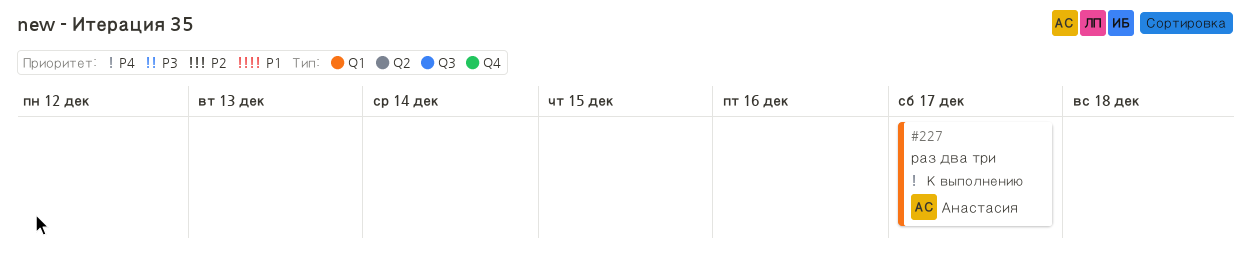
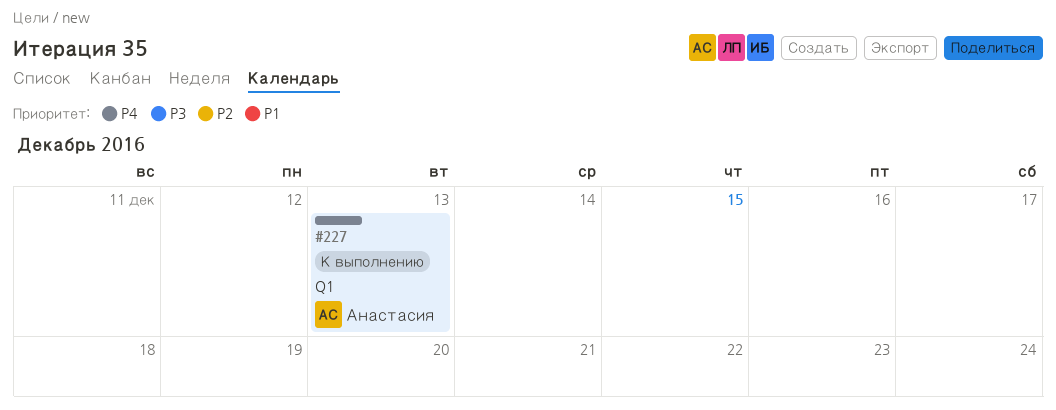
#227, due: Dec 17 -> Dec 13

